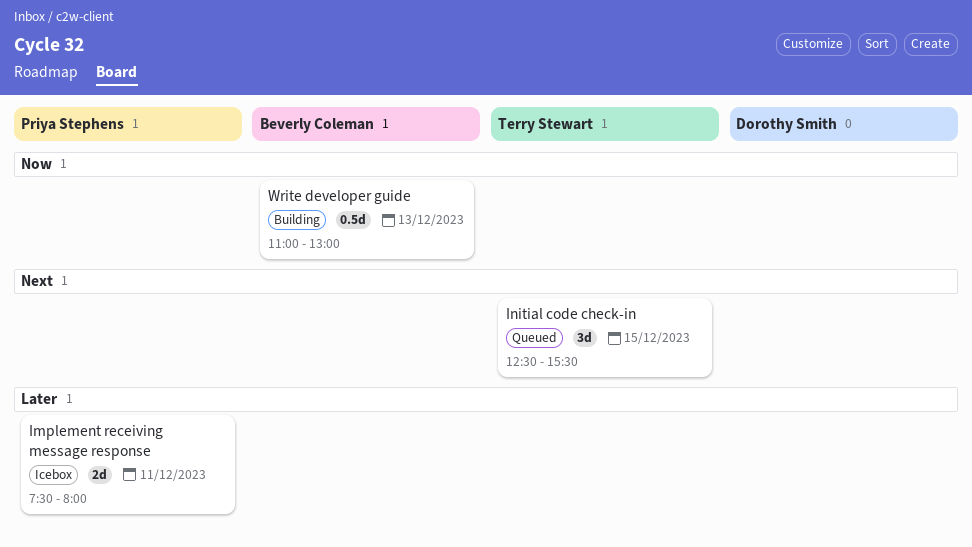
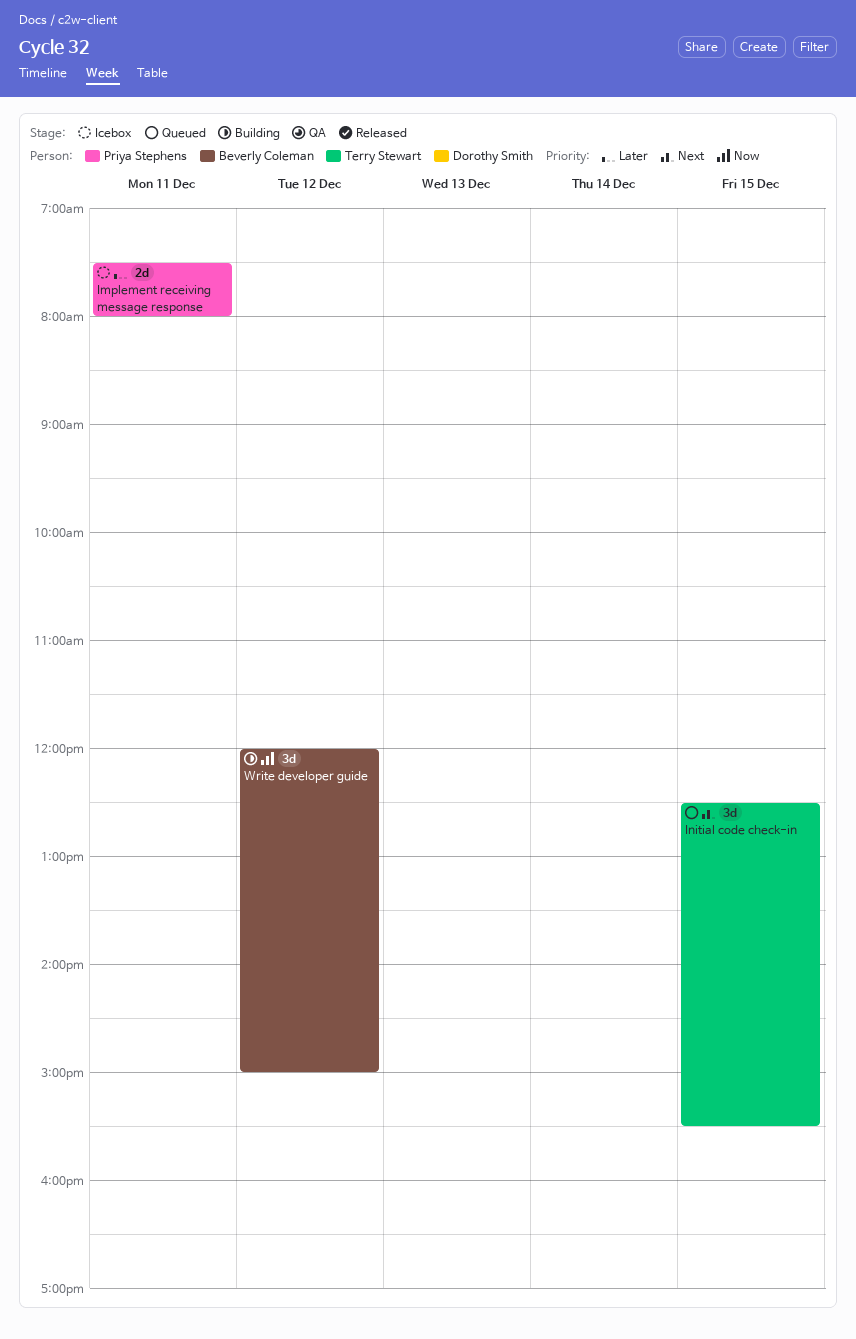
Write developer guide, estimate: 0.5d -> 3d
Write developer guide, day: Dec 13 -> Dec 12
Write developer guide, begins: 11:00 -> 12:00
Write developer guide, ends: 13:00 -> 15:00

